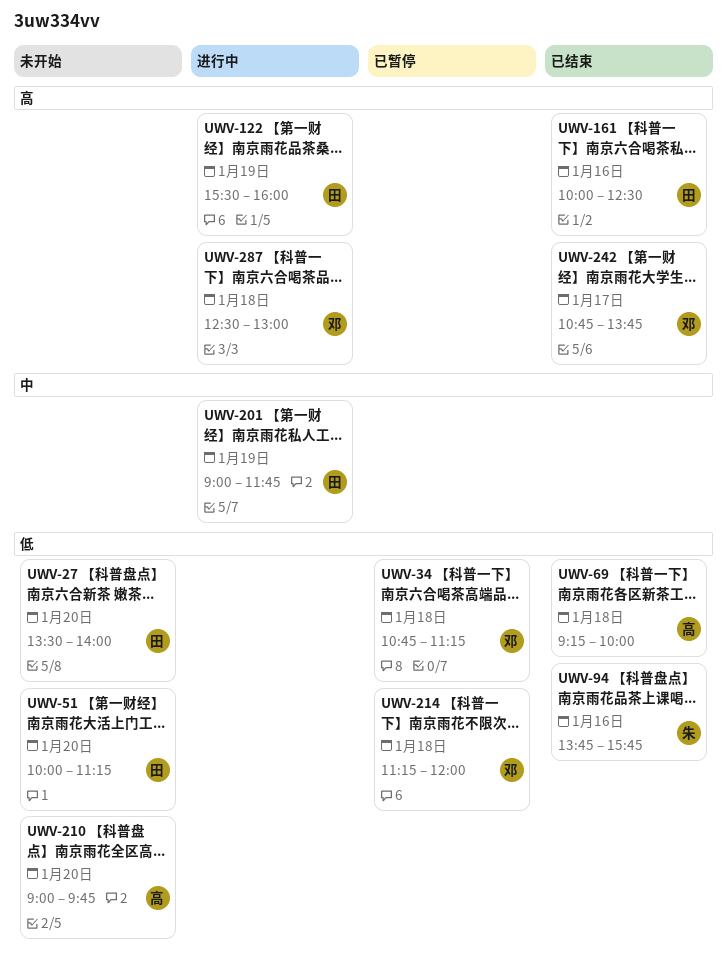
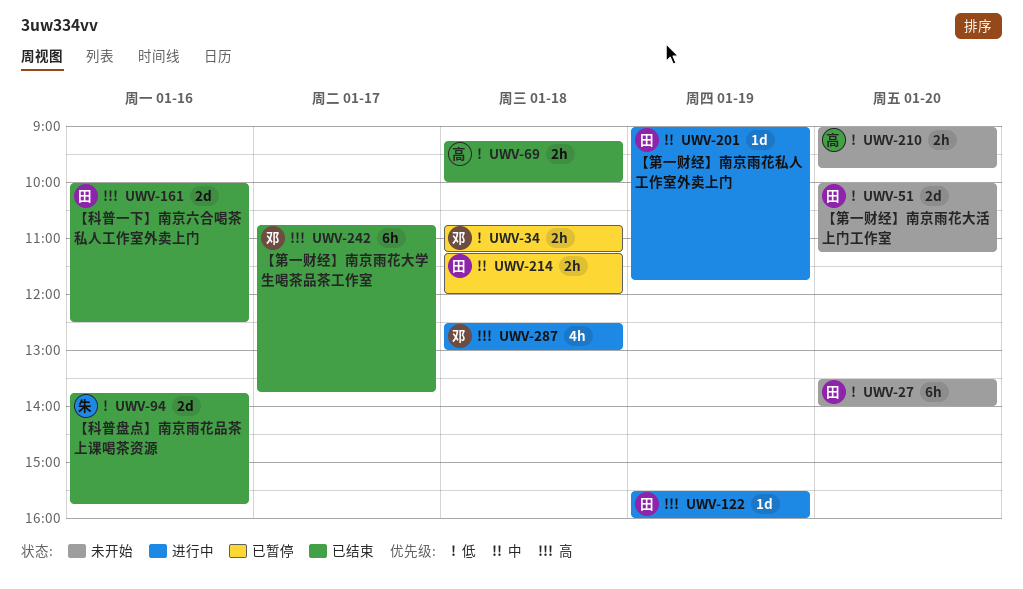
UWV-214, owner: 邓 -> 田
UWV-214, priority: 低 -> 中

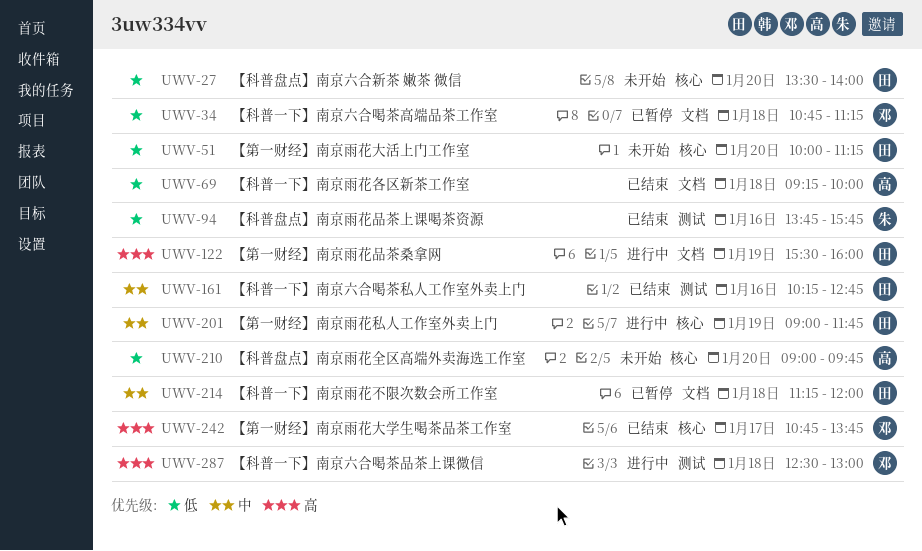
UWV-161, priority: 高 -> 中
UWV-161, begins: 10:00 -> 10:15
UWV-161, ends: 12:30 -> 12:45

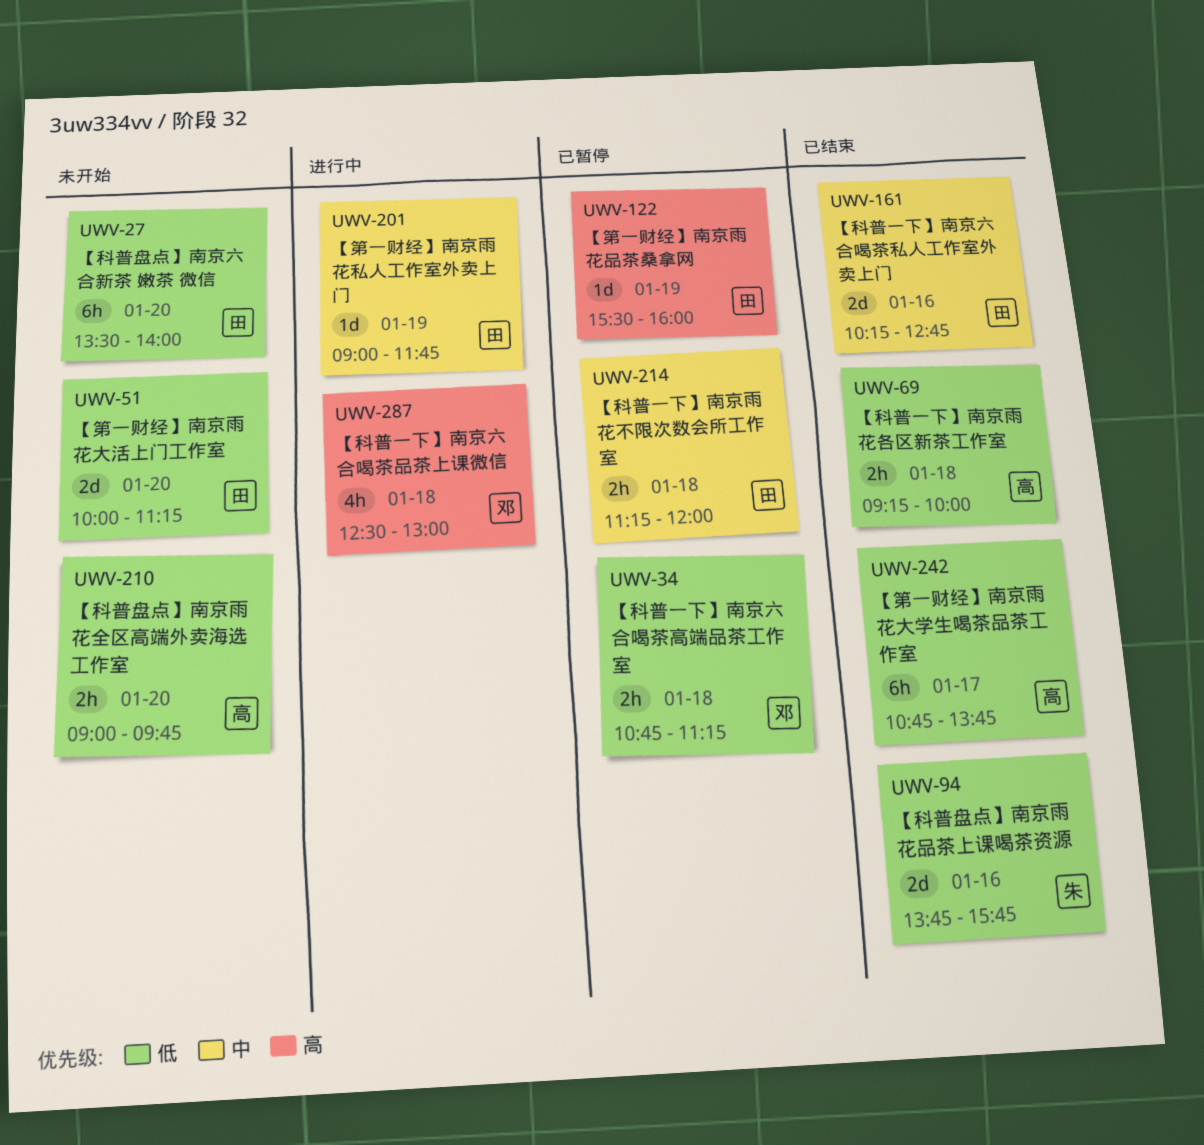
UWV-122, status: 进行中 -> 已暂停
UWV-242, owner: 邓 -> 高
UWV-242, priority: 高 -> 低

